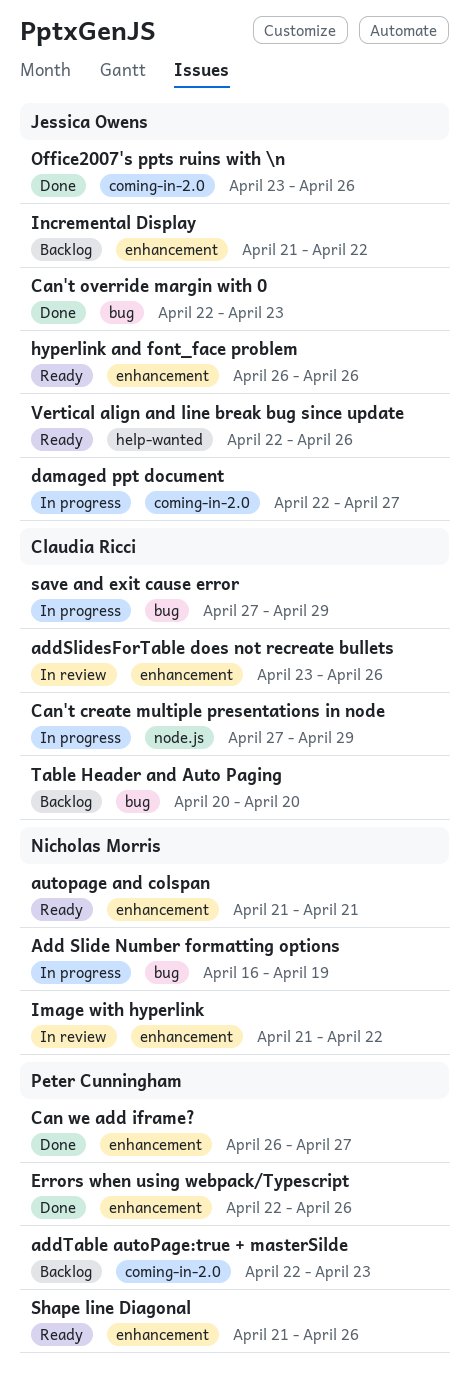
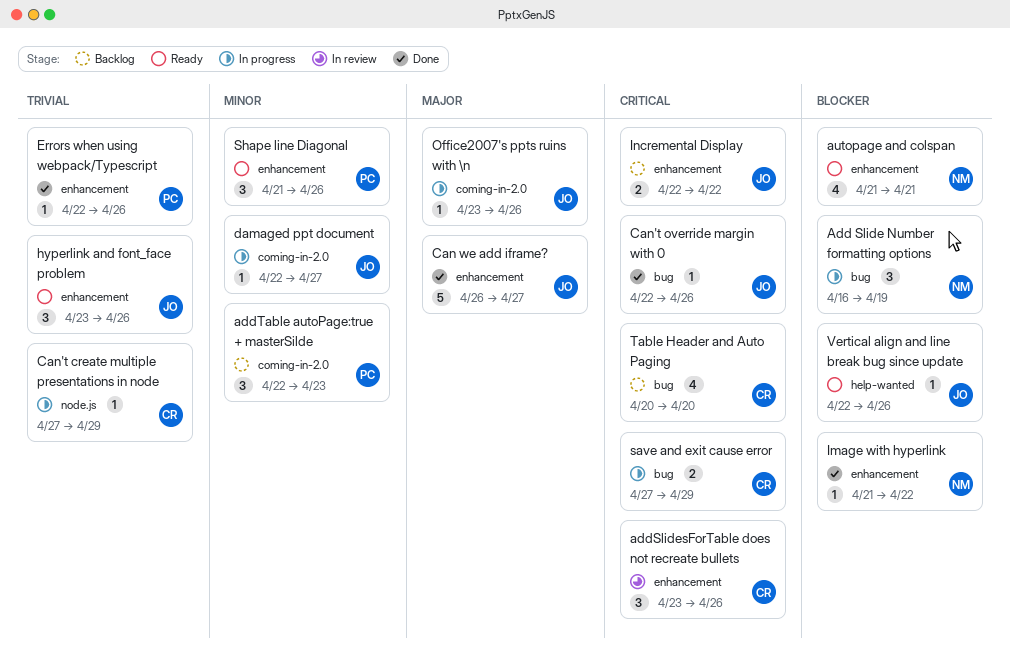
Can we add iframe?, owner: Peter Cunningham -> Jessica Owens
Can't override margin with 0, due: Apr 23 -> Apr 26
hyperlink and font_face problem, start: Apr 26 -> Apr 23
Image with hyperlink, status: In review -> Done
Incremental Display, start: Apr 21 -> Apr 22
Office2007's ppts ruins with \n, status: Done -> In progress

